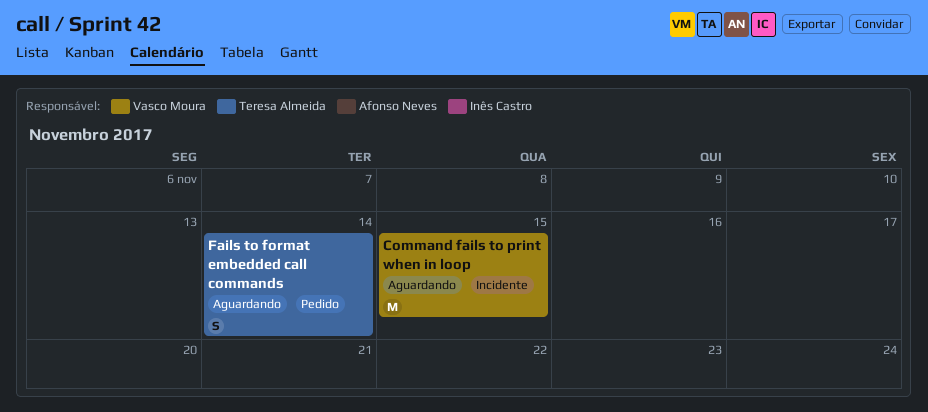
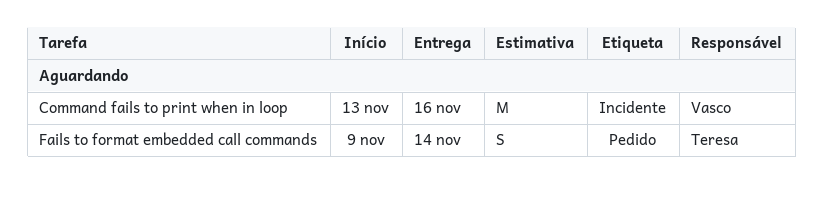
Command fails to print when in loop, due: Nov 15 -> Nov 16

